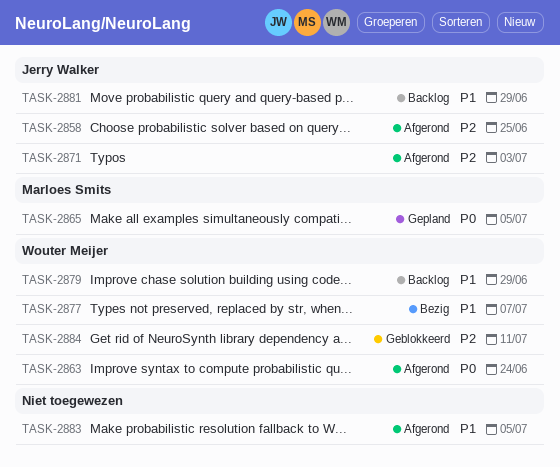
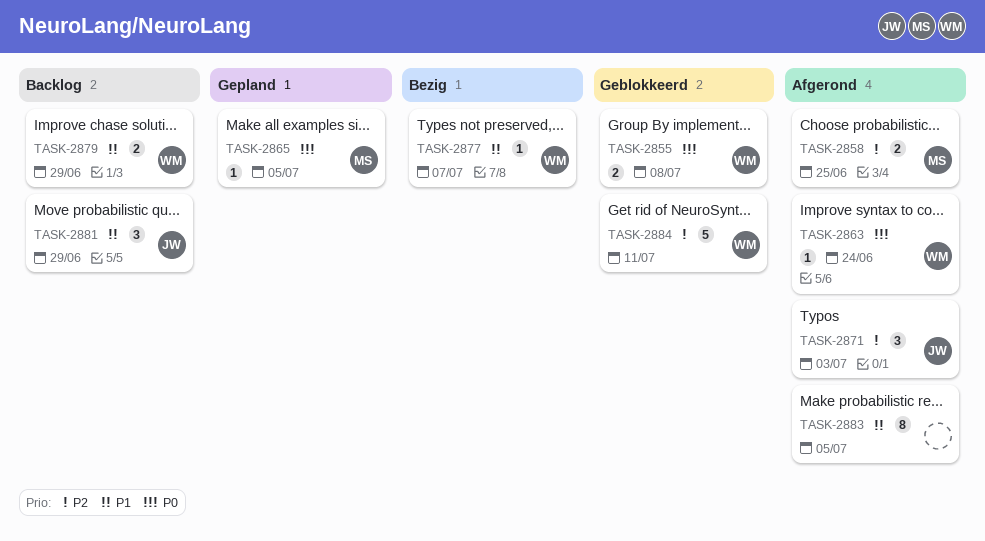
TASK-2855: none -> present
TASK-2858, owner: Jerry Walker -> Marloes Smits

